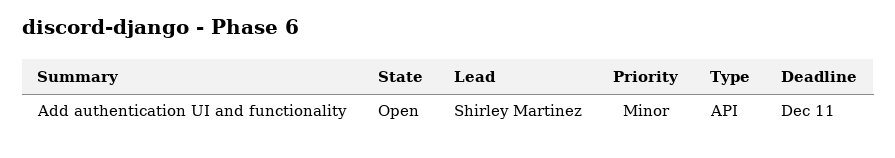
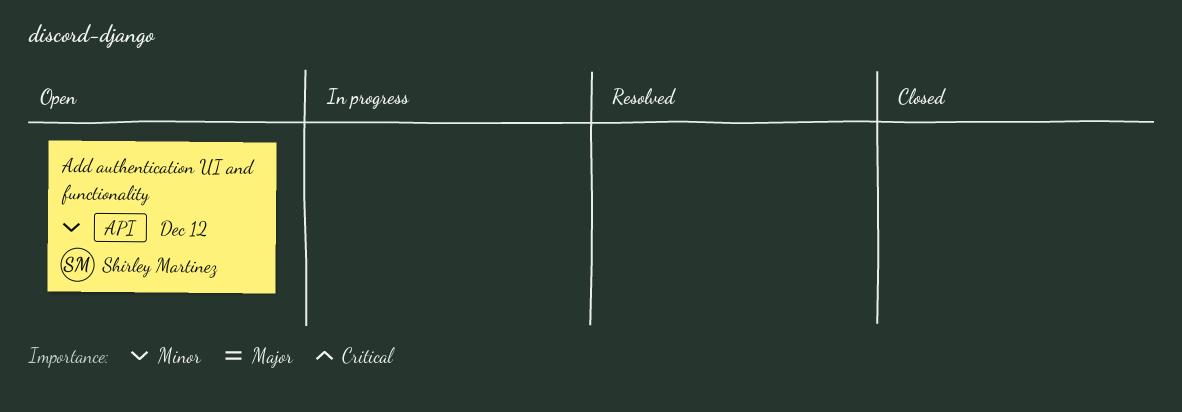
Add authentication UI and functionality, due: Dec 11 -> Dec 12

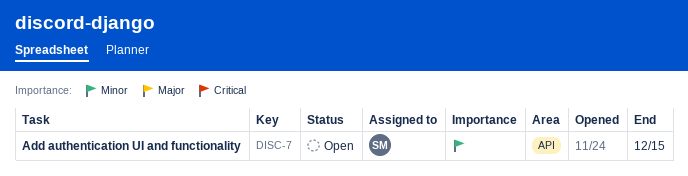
Add authentication UI and functionality, due: Dec 12 -> Dec 15

